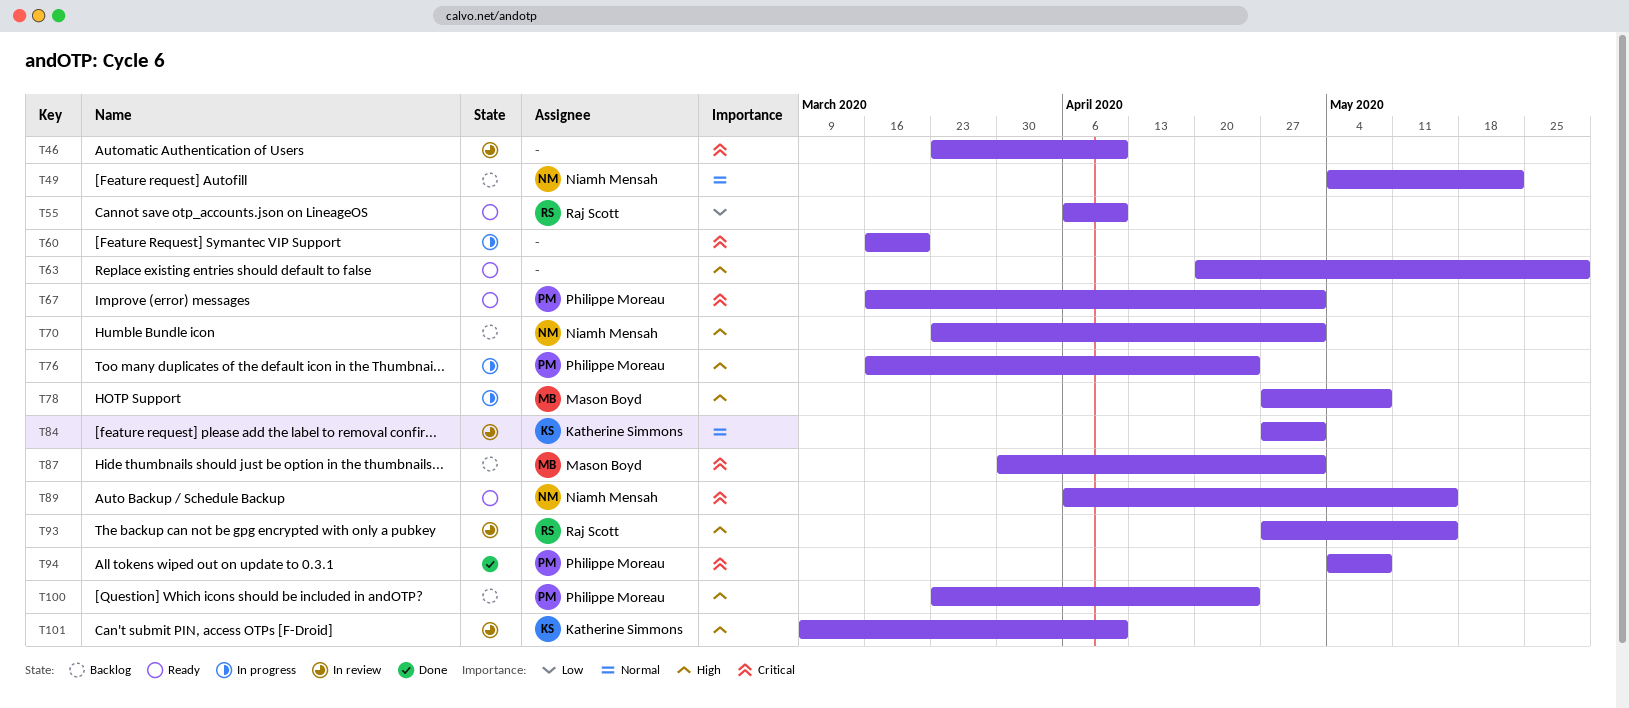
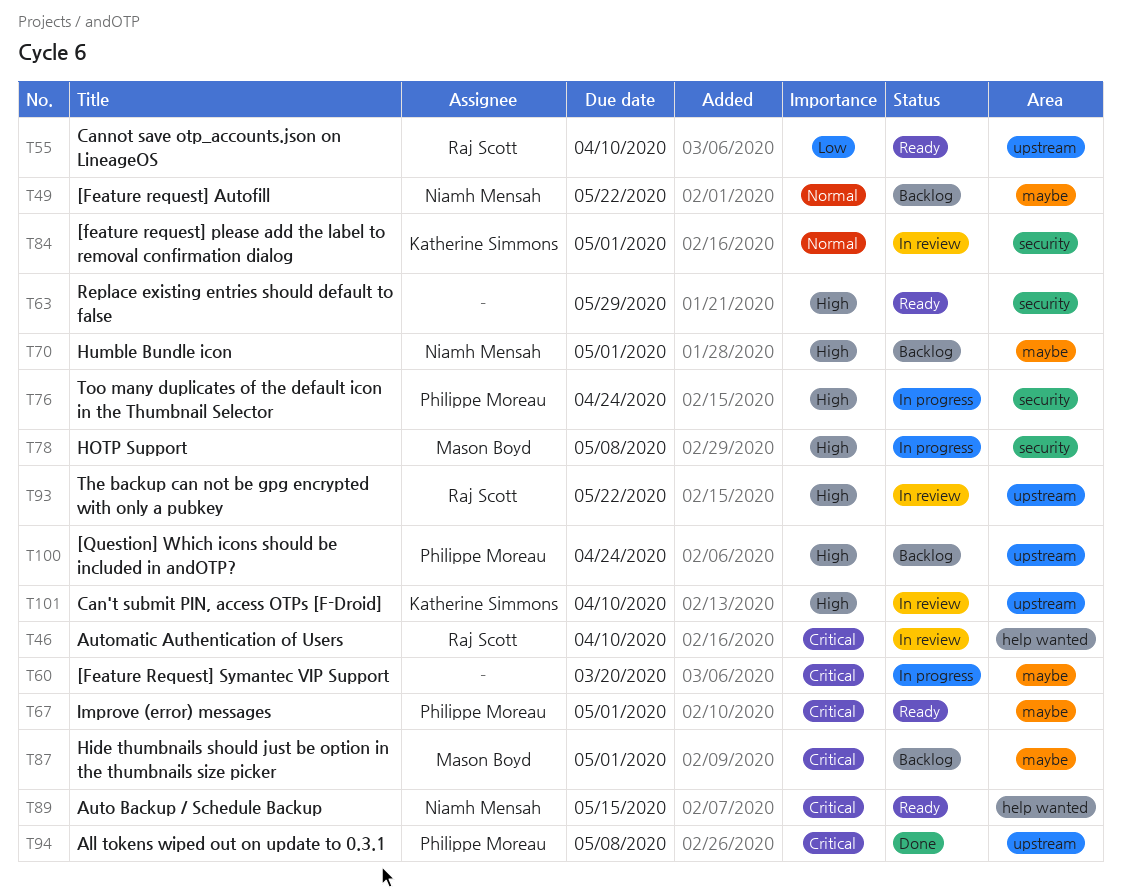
T46, owner: none -> Raj Scott
T93, due: May 15 -> May 22

